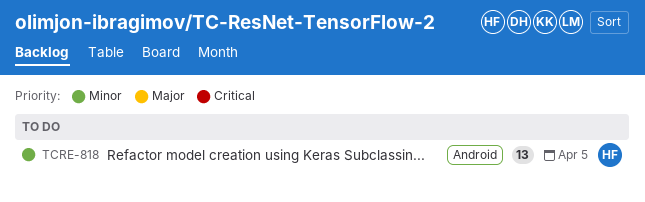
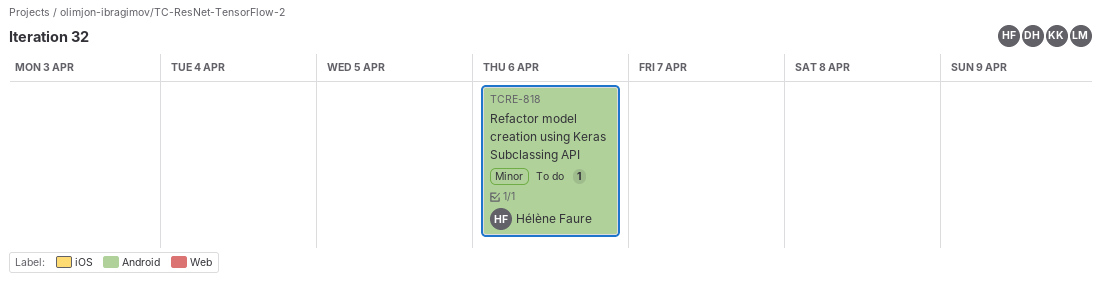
TCRE-818, estimate: 13 -> 1
TCRE-818, due: Apr 5 -> Apr 6

